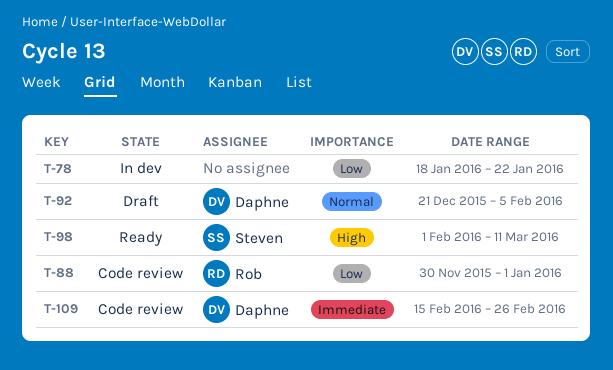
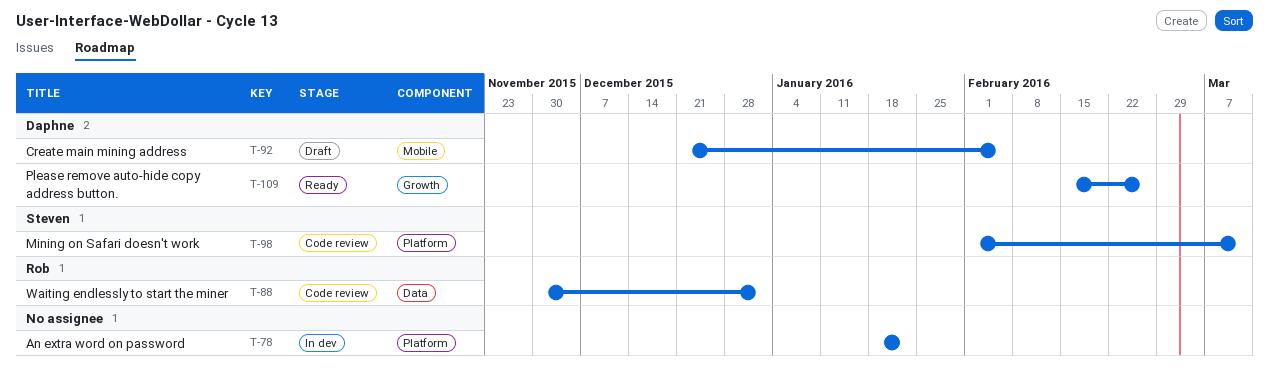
T-98, status: Ready -> Code review
T-109, status: Code review -> Ready

